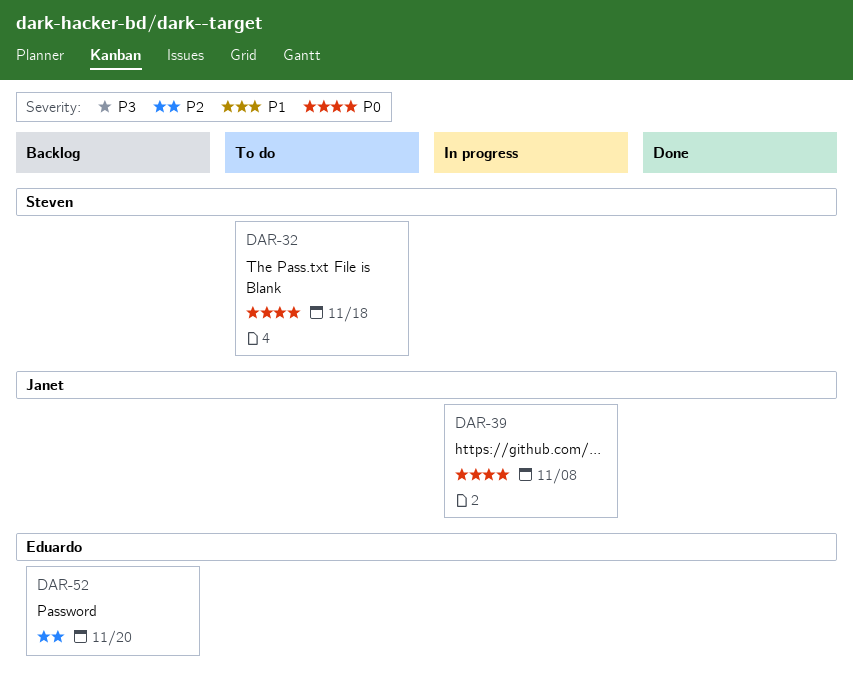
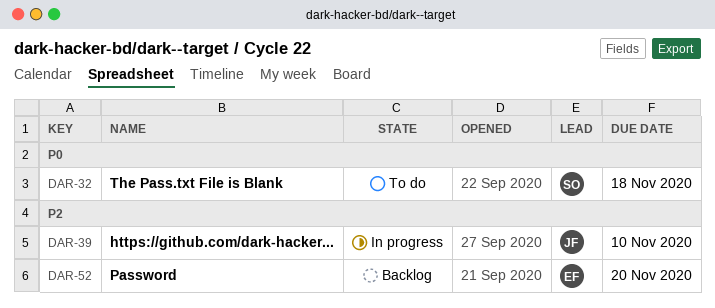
DAR-39, priority: P0 -> P2
DAR-39, due: Nov 8 -> Nov 10

